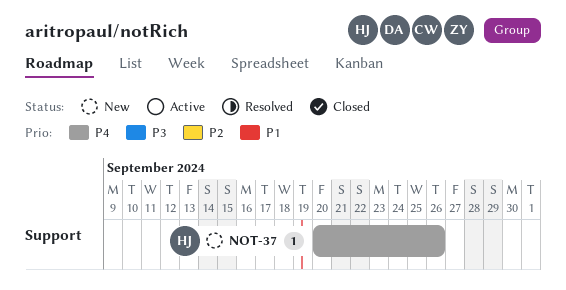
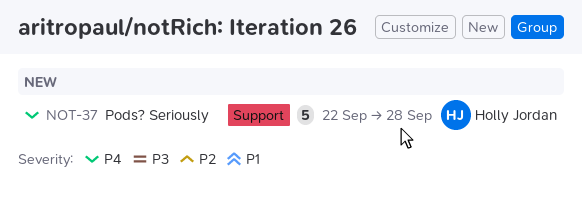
NOT-37, estimate: 1 -> 5
NOT-37, start: Sep 20 -> Sep 22
NOT-37, due: Sep 26 -> Sep 28

